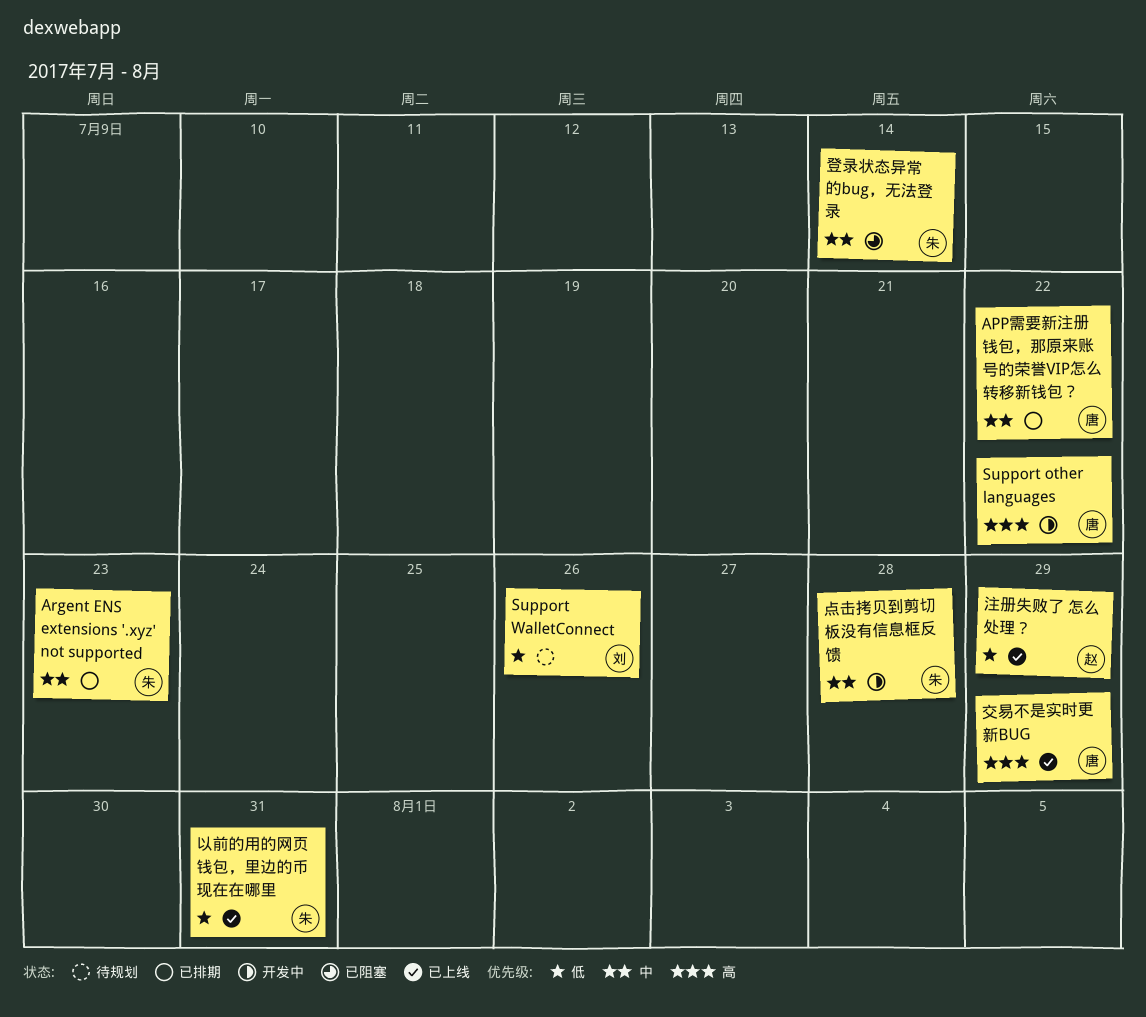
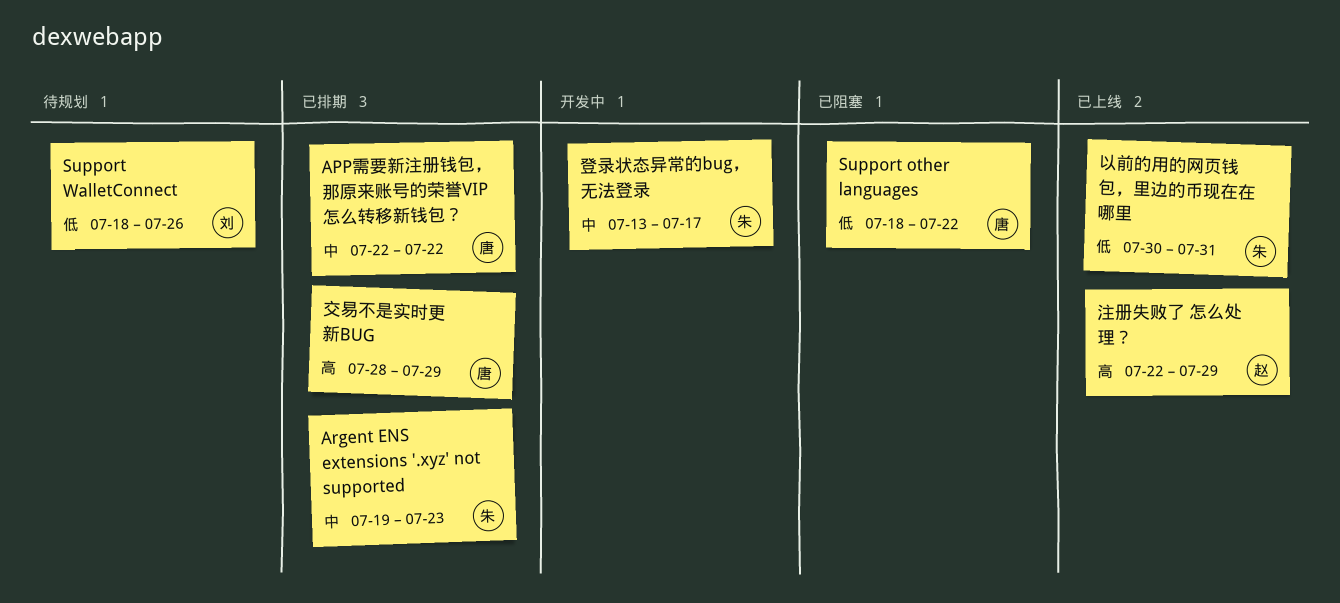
Support other languages, status: 开发中 -> 已阻塞
Support other languages, priority: 高 -> 低
交易不是实时更新BUG, status: 已上线 -> 已排期
注册失败了 怎么处理？, priority: 低 -> 高
点击拷贝到剪切板没有信息框反馈: present -> none
登录状态异常的bug，无法登录, status: 已阻塞 -> 开发中
登录状态异常的bug，无法登录, due: Jul 14 -> Jul 17

